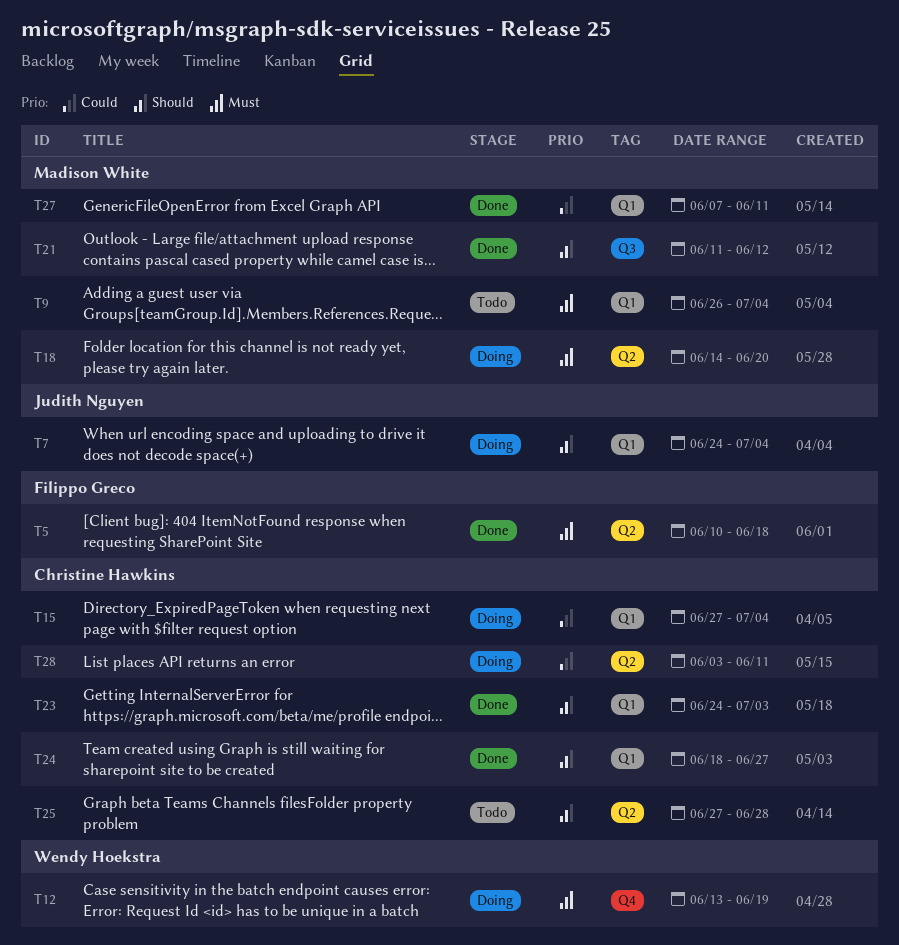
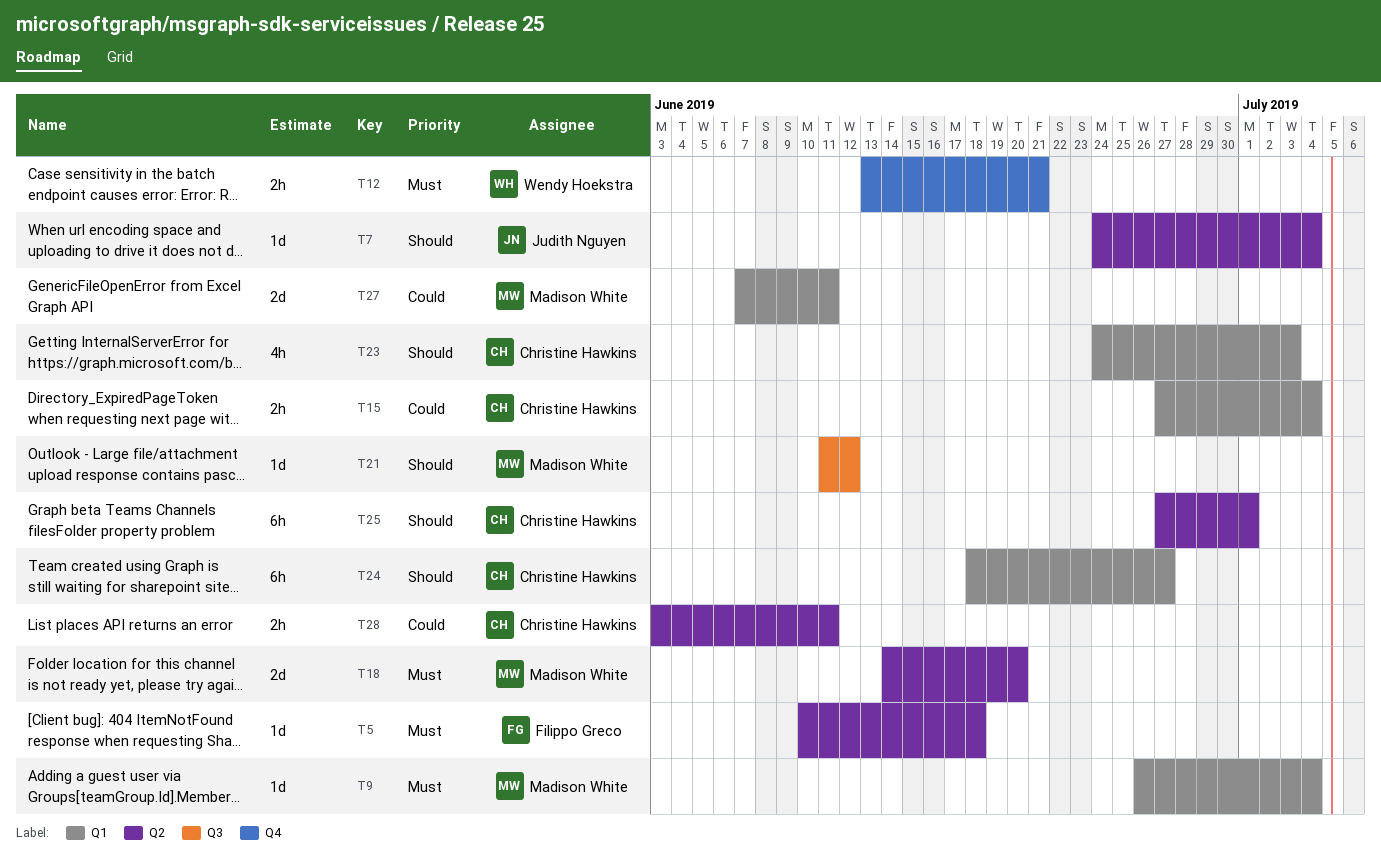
T7, label: Q1 -> Q2
T12, due: Jun 19 -> Jun 21
T25, due: Jun 28 -> Jul 1

